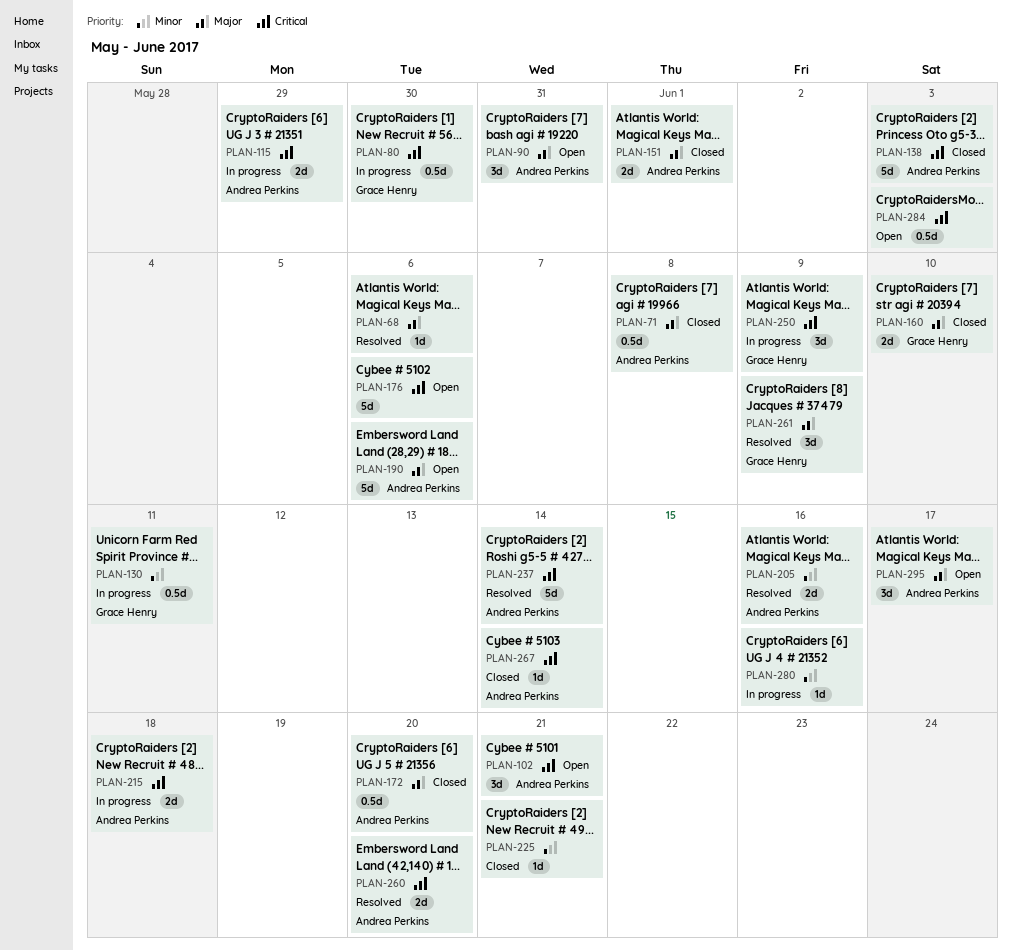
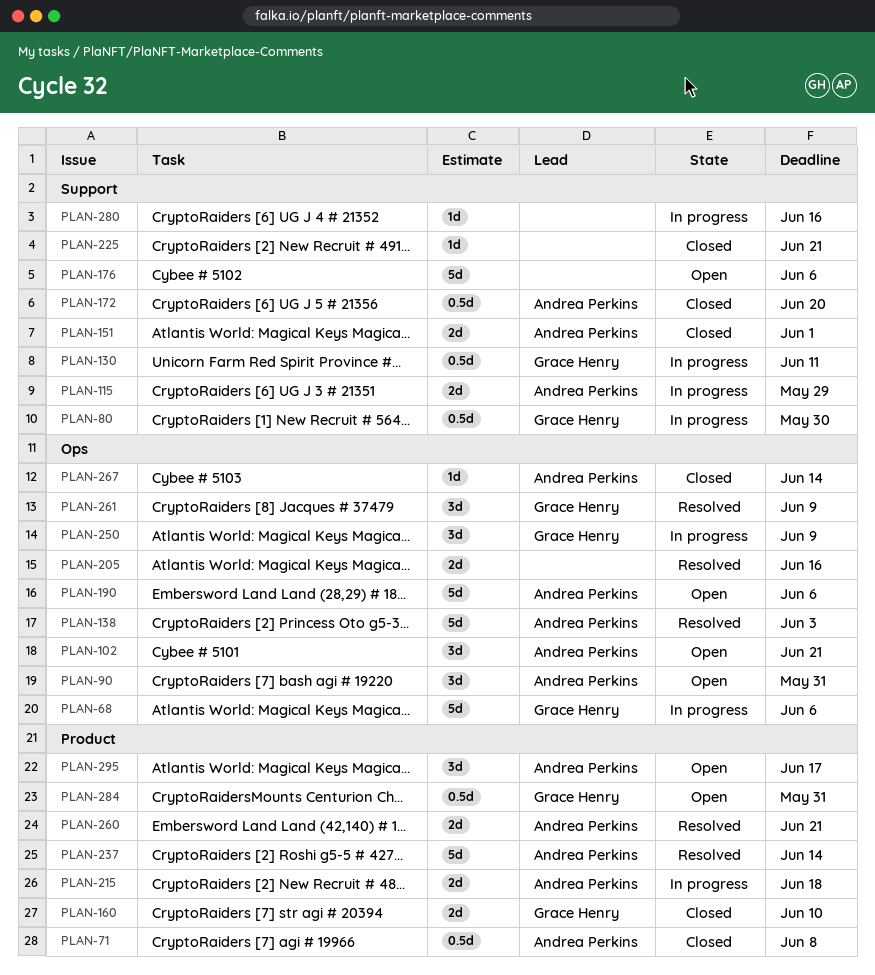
PLAN-68, status: Resolved -> In progress
PLAN-68, owner: none -> Grace Henry
PLAN-68, estimate: 1d -> 5d
PLAN-138, status: Closed -> Resolved
PLAN-205, owner: Andrea Perkins -> none
PLAN-260, due: Jun 20 -> Jun 21
PLAN-284, owner: none -> Grace Henry
PLAN-284, due: Jun 3 -> May 31

